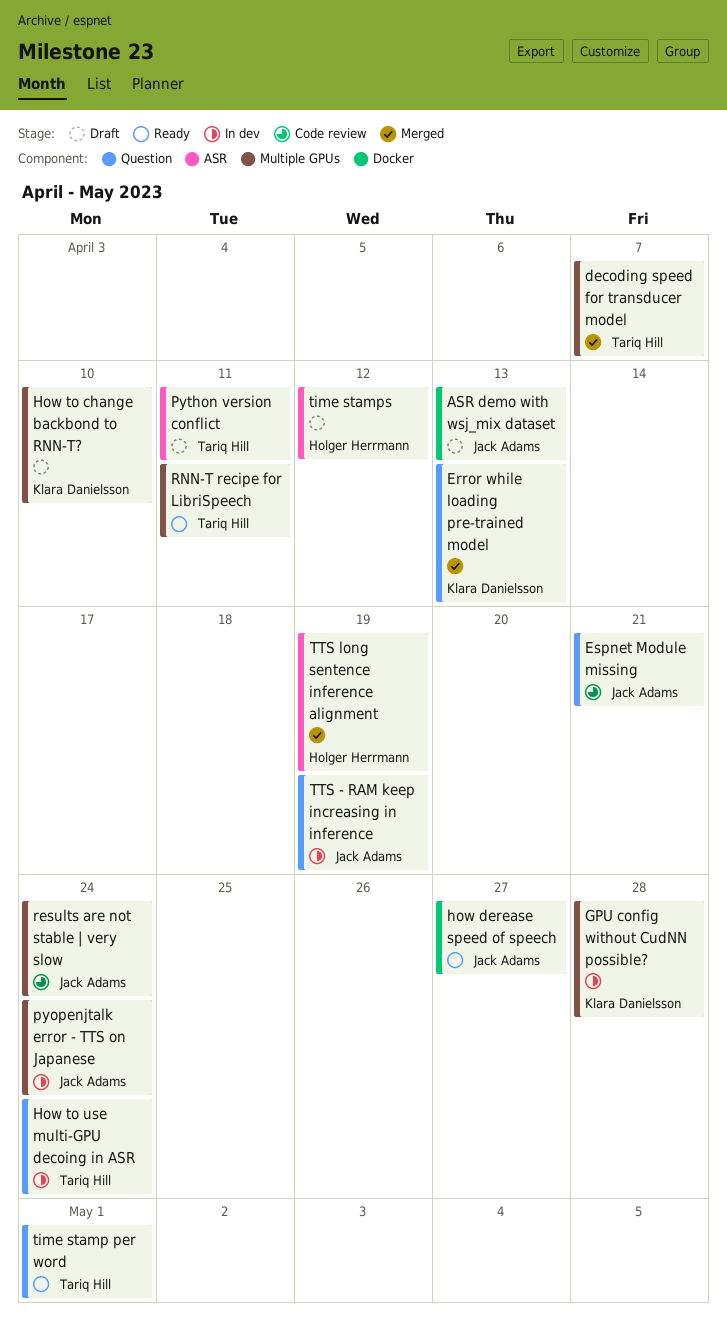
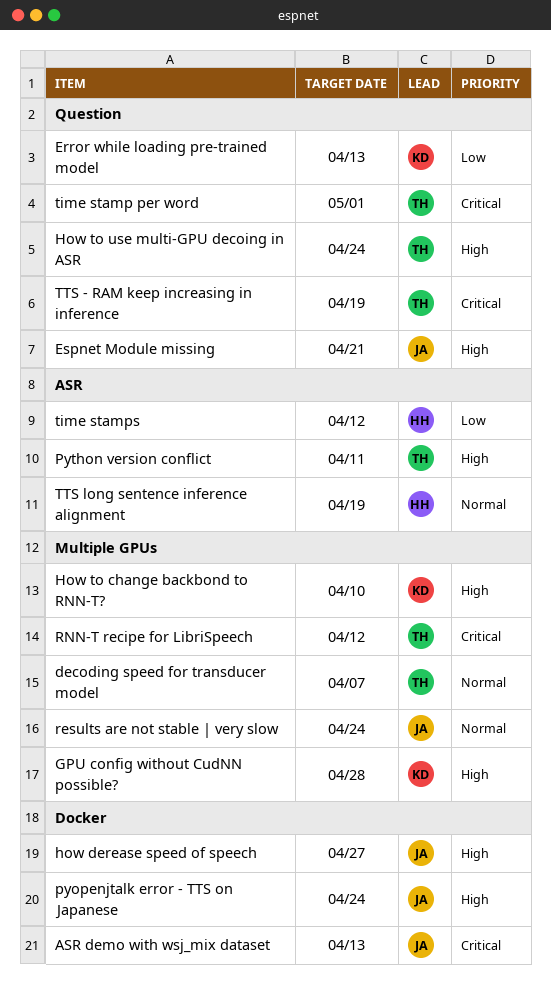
pyopenjtalk error - TTS on Japanese, label: Multiple GPUs -> Docker
RNN-T recipe for LibriSpeech, due: Apr 11 -> Apr 12
TTS - RAM keep increasing in inference, owner: Jack Adams -> Tariq Hill

